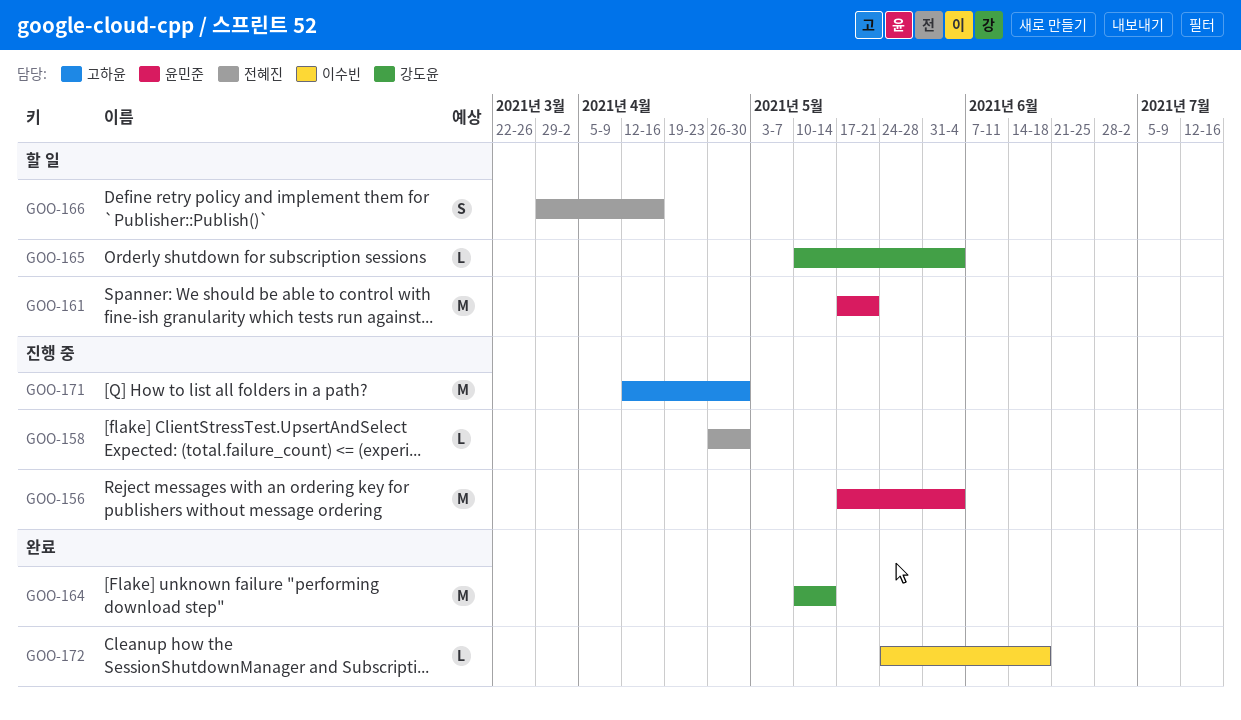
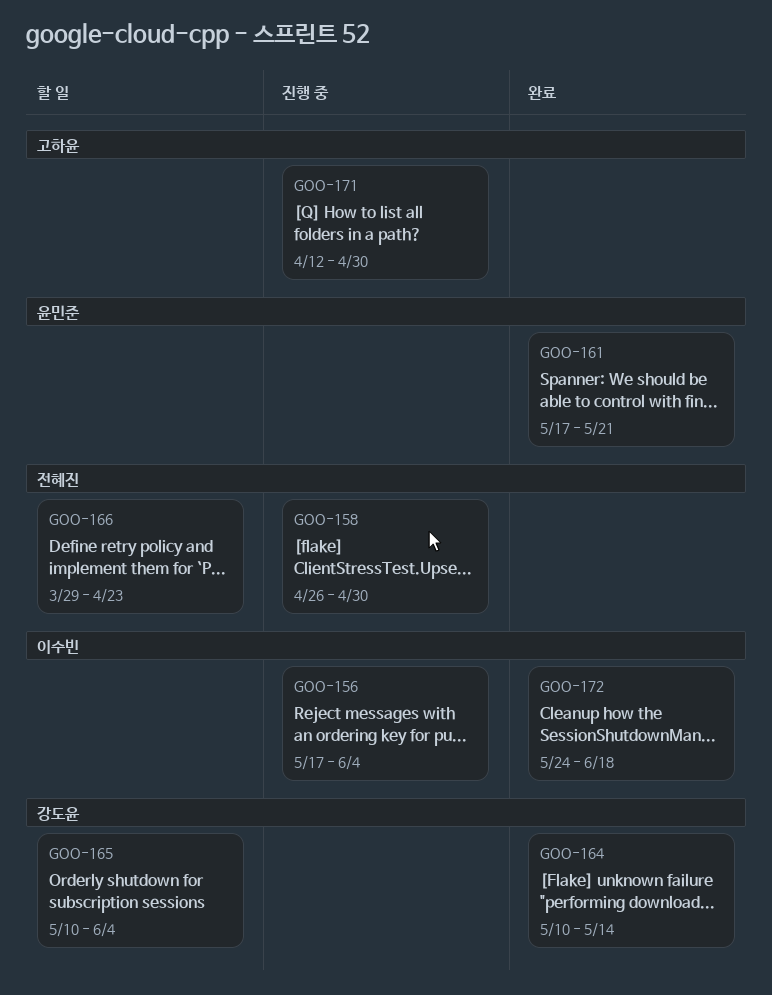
GOO-156, owner: 윤민준 -> 이수빈
GOO-161, status: 할 일 -> 완료
GOO-166, due: Apr 16 -> Apr 23

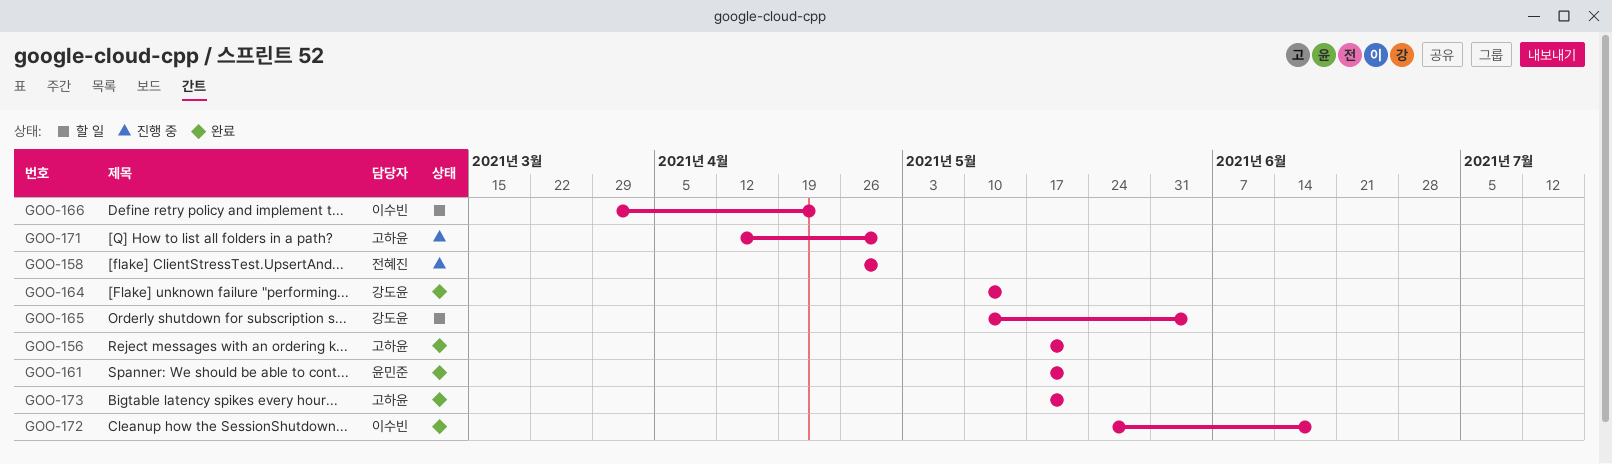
GOO-156, status: 진행 중 -> 완료
GOO-156, owner: 이수빈 -> 고하윤
GOO-156, due: Jun 4 -> May 21
GOO-166, owner: 전혜진 -> 이수빈
GOO-173: none -> present

